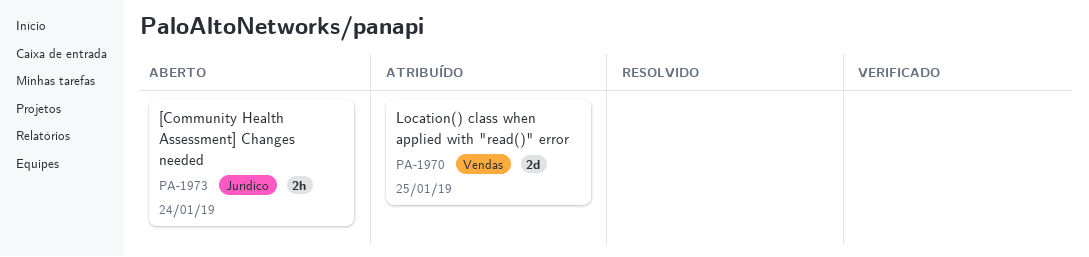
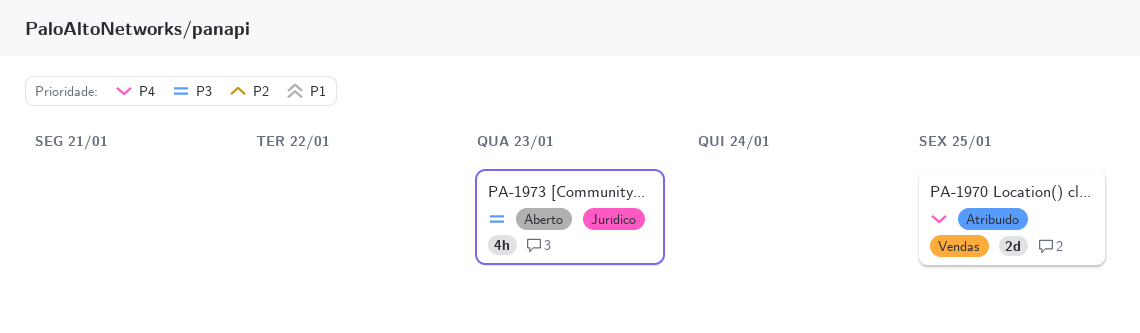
PA-1973, estimate: 2h -> 4h
PA-1973, due: Jan 24 -> Jan 23

